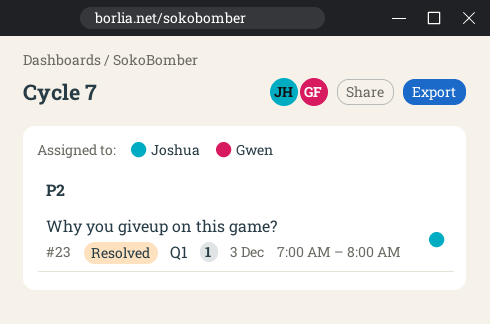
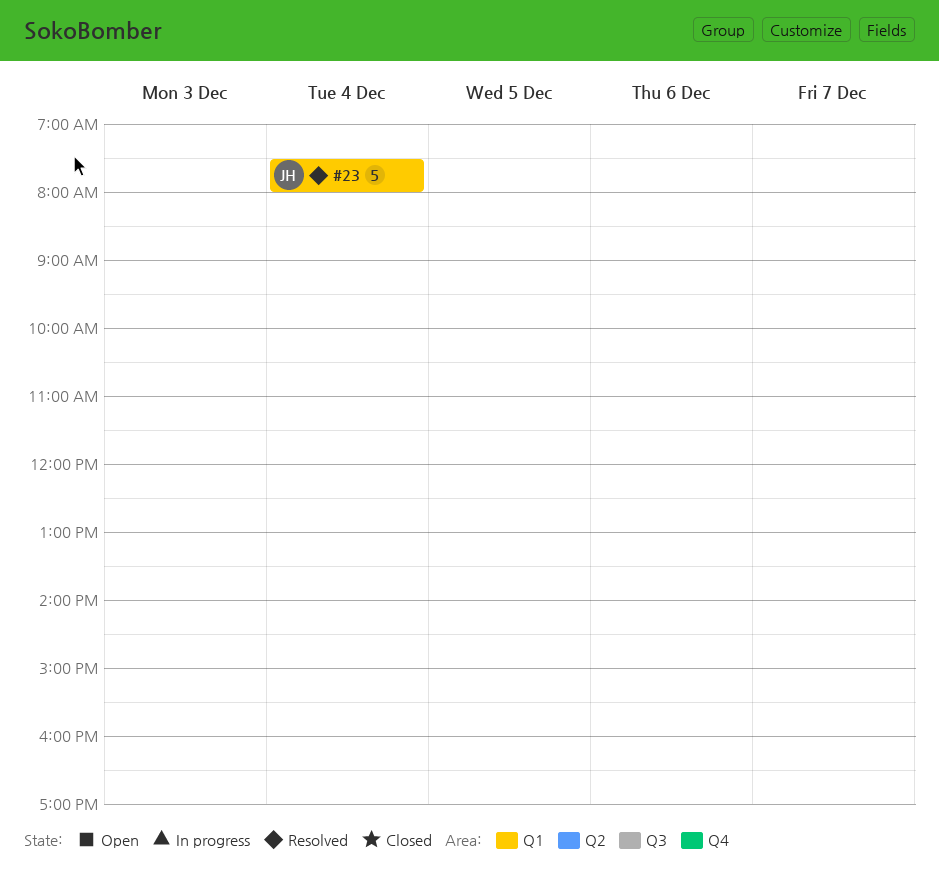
#23, estimate: 1 -> 5
#23, day: Dec 3 -> Dec 4
#23, begins: 07:00 -> 07:30

